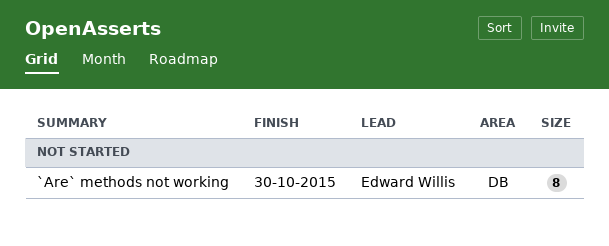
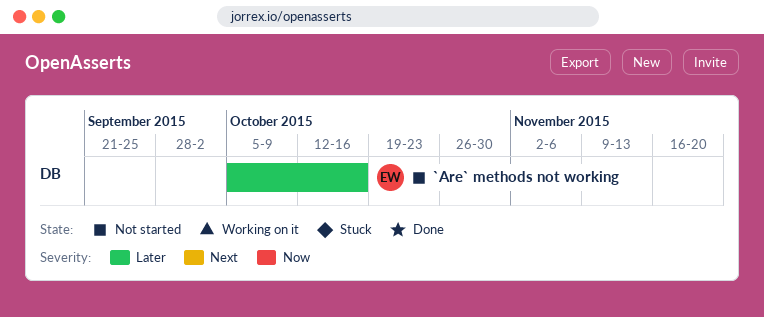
`Are` methods not working, due: Oct 30 -> Oct 16

